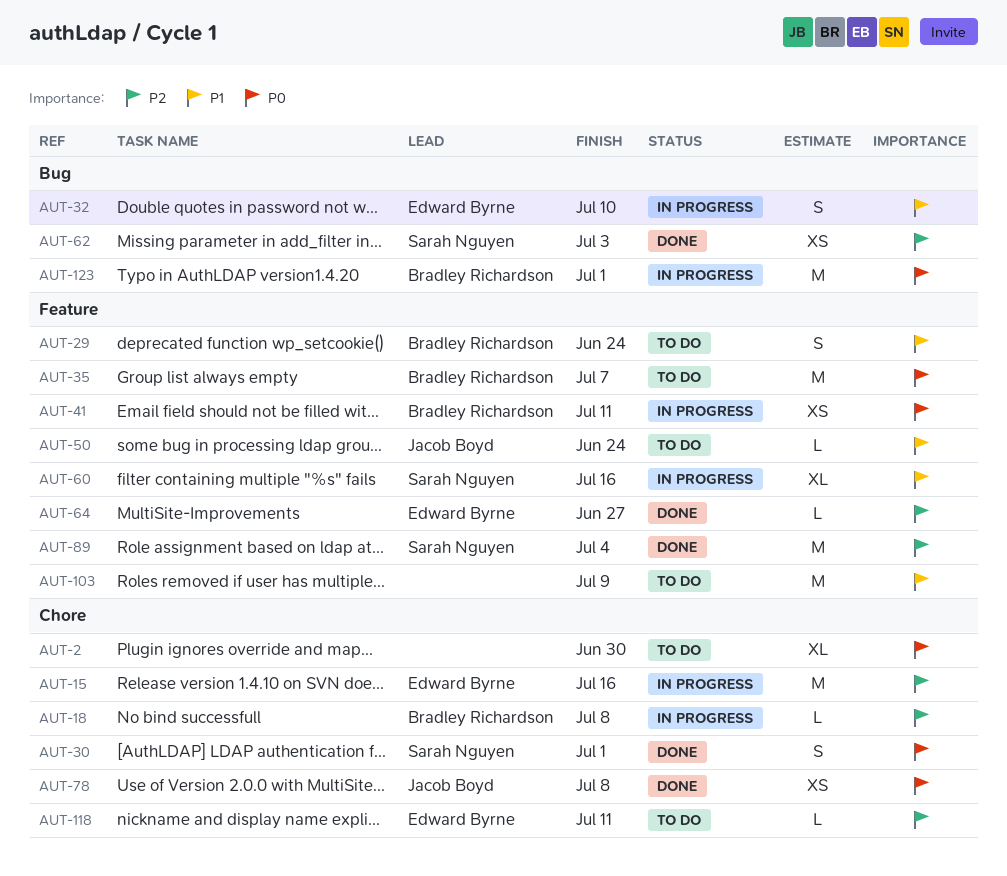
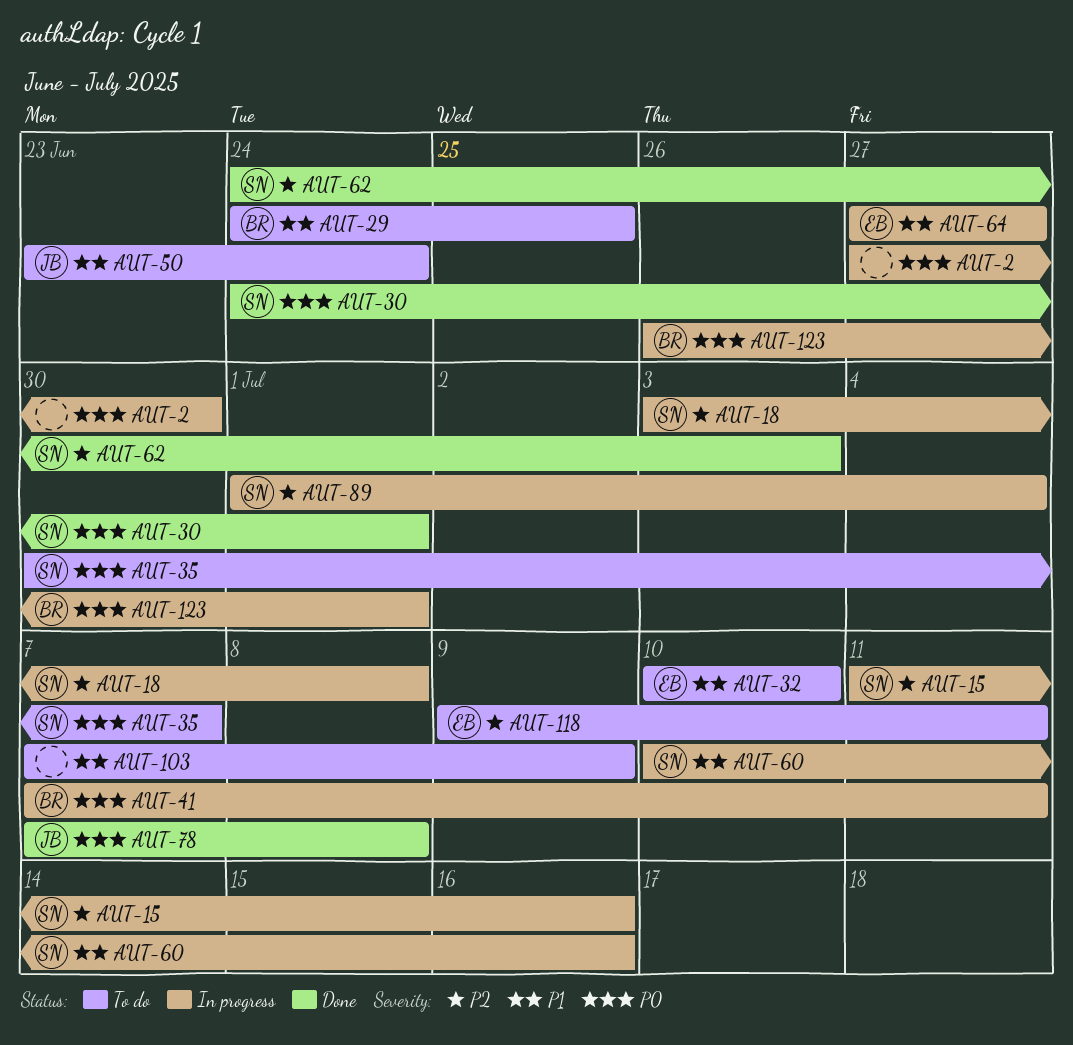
AUT-2, status: To do -> In progress
AUT-15, owner: Edward Byrne -> Sarah Nguyen
AUT-18, owner: Bradley Richardson -> Sarah Nguyen
AUT-29, due: Jun 24 -> Jun 25
AUT-32, status: In progress -> To do
AUT-35, owner: Bradley Richardson -> Sarah Nguyen
AUT-64, status: Done -> In progress
AUT-64, priority: P2 -> P1
AUT-89, status: Done -> In progress

